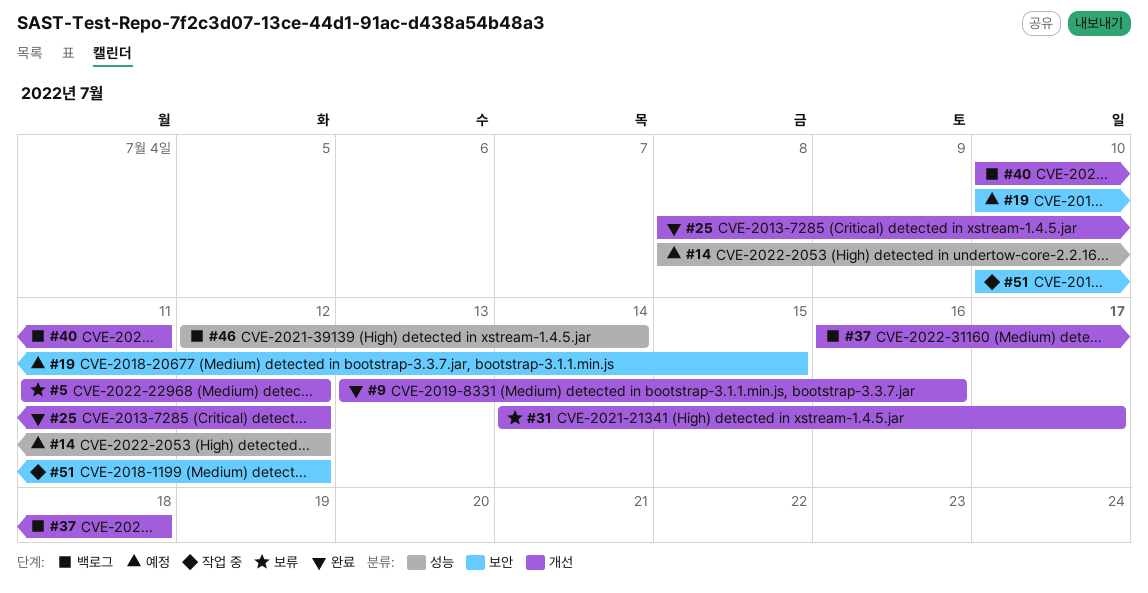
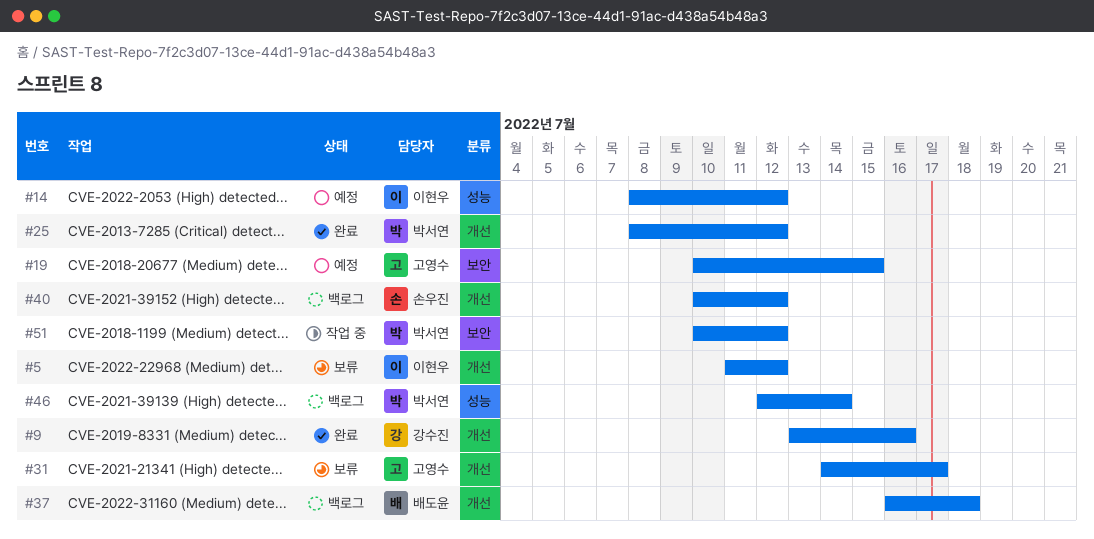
#40, due: Jul 11 -> Jul 12

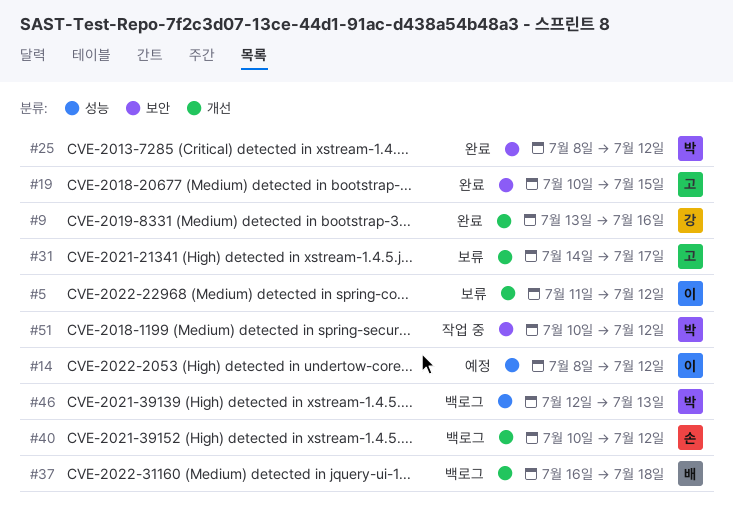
#19, status: 예정 -> 완료
#25, label: 개선 -> 보안
#46, due: Jul 14 -> Jul 13

